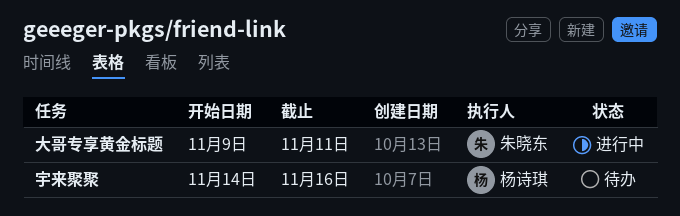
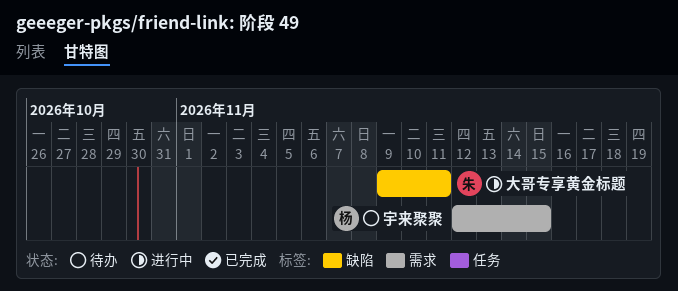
宇来聚聚, start: Nov 14 -> Nov 12
宇来聚聚, due: Nov 16 -> Nov 15

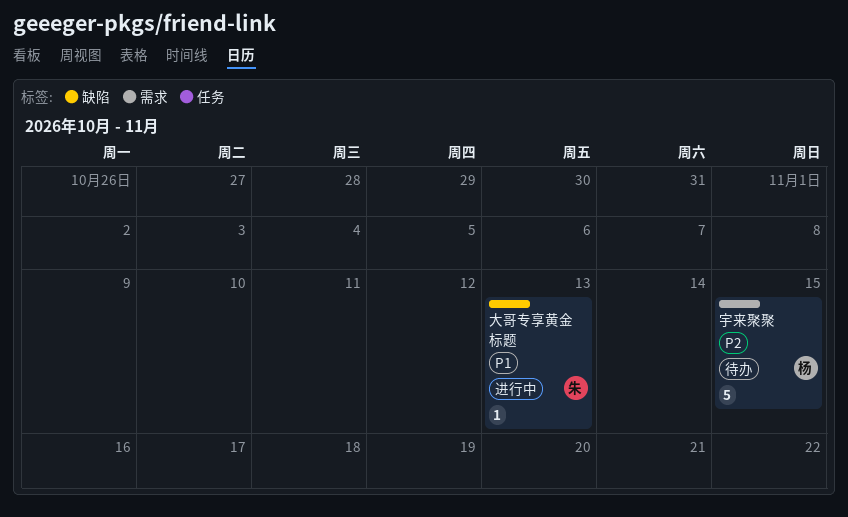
大哥专享黄金标题, due: Nov 11 -> Nov 13

